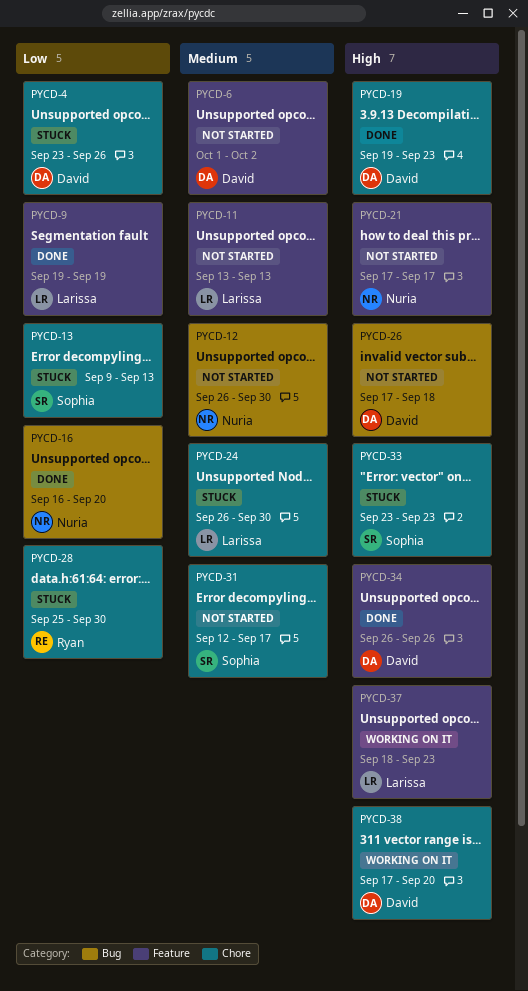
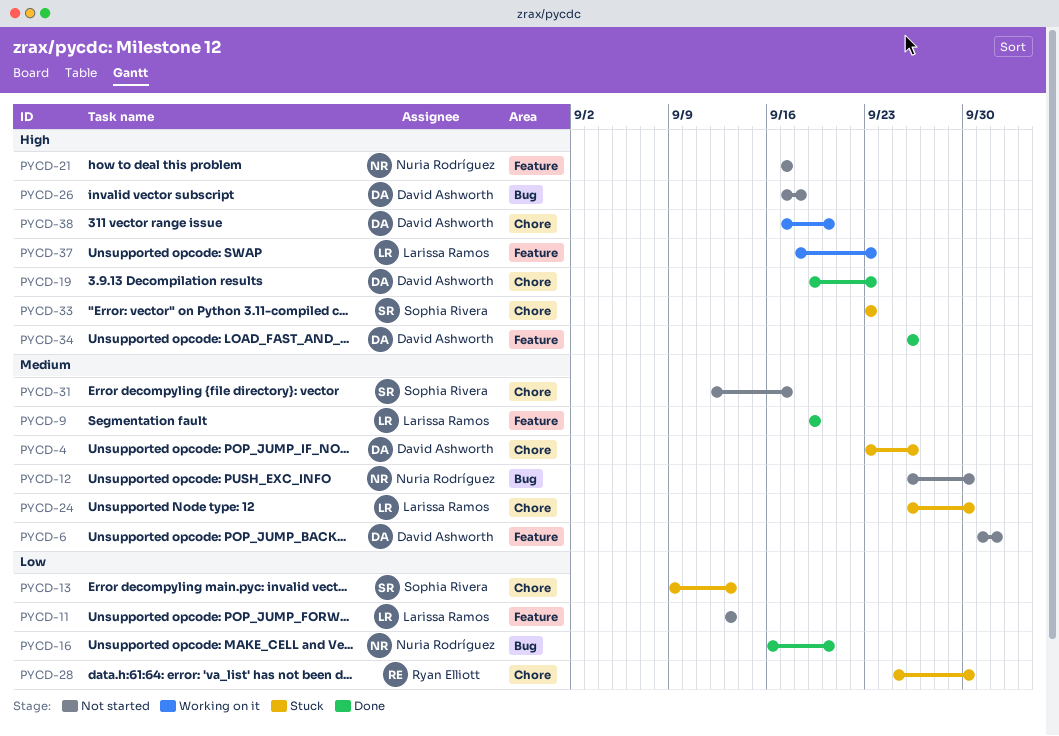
PYCD-4, priority: Low -> Medium
PYCD-9, priority: Low -> Medium
PYCD-11, priority: Medium -> Low

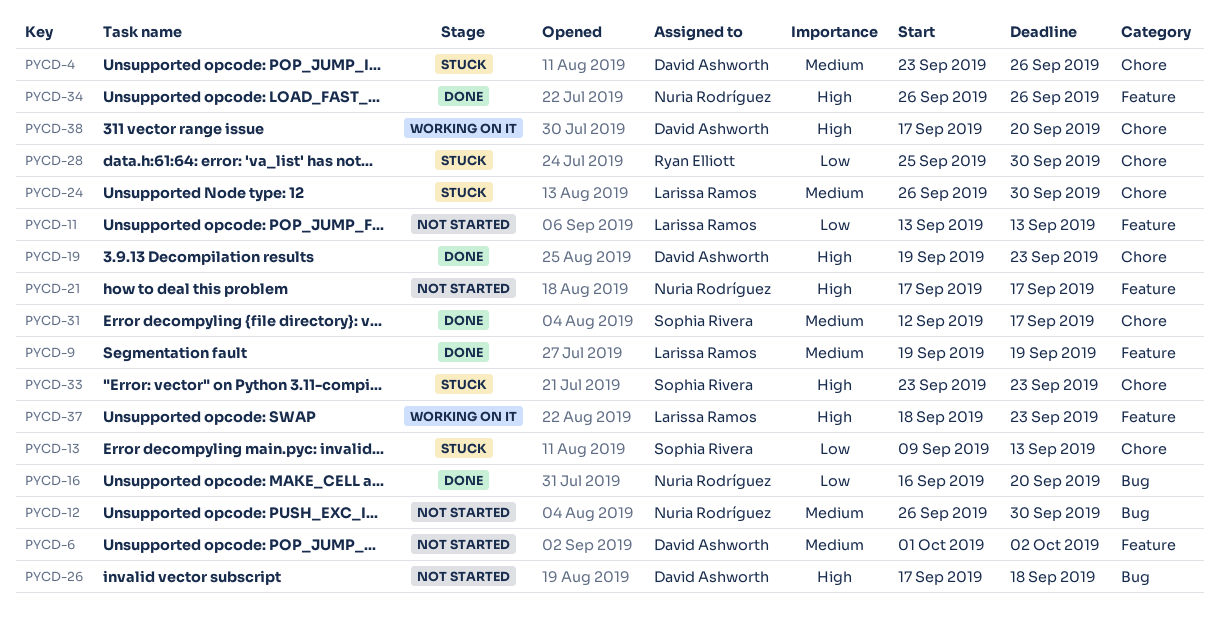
PYCD-31, status: Not started -> Done
PYCD-34, owner: David Ashworth -> Nuria Rodríguez

